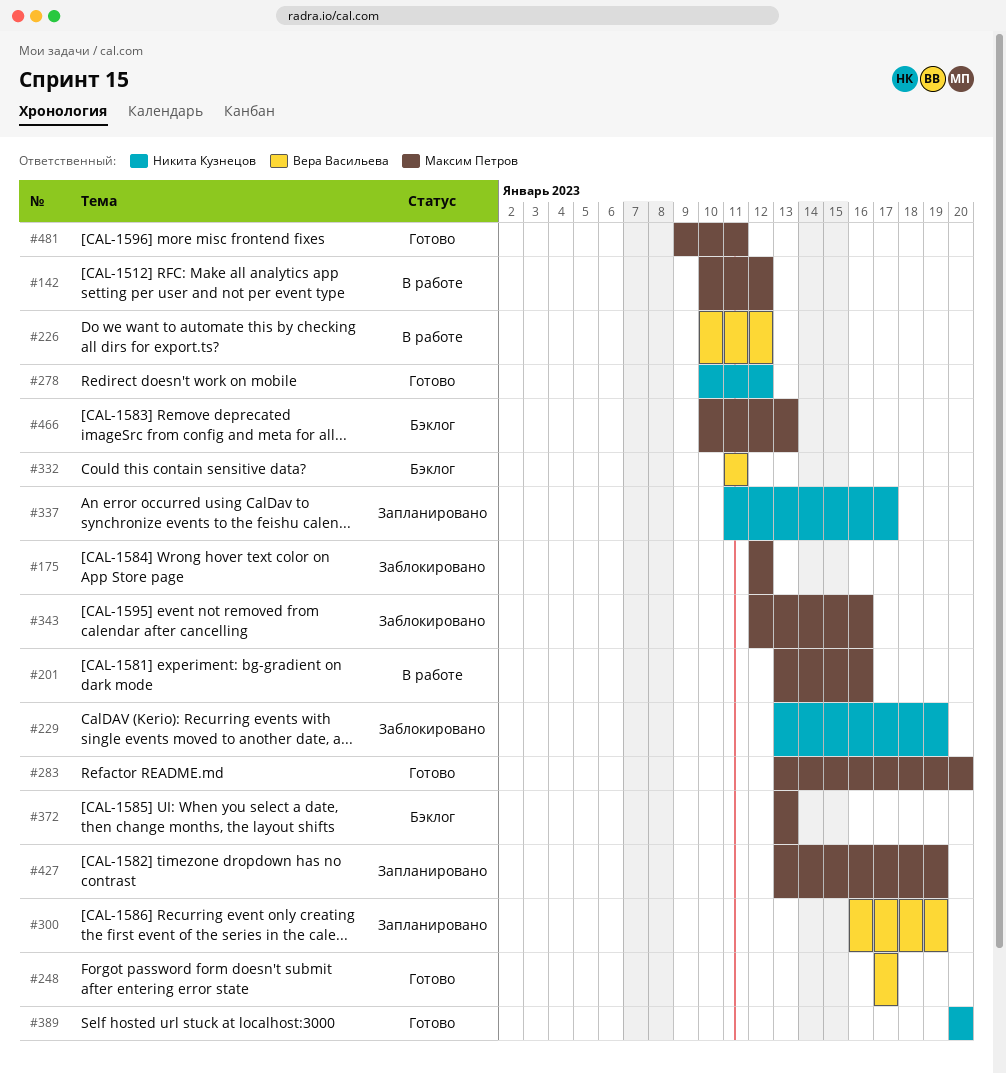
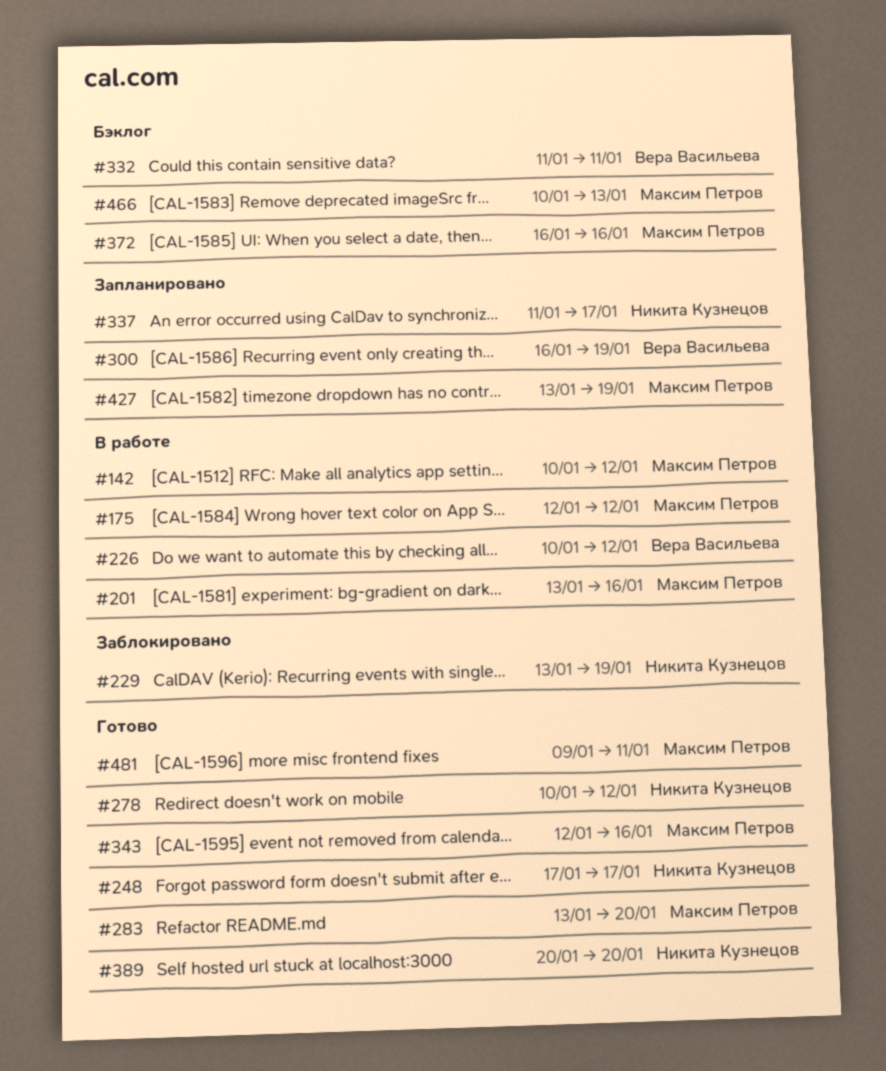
#175, status: Заблокировано -> В работе
#248, owner: Вера Васильева -> Никита Кузнецов
#343, status: Заблокировано -> Готово
#372, start: Jan 13 -> Jan 16
#372, due: Jan 13 -> Jan 16

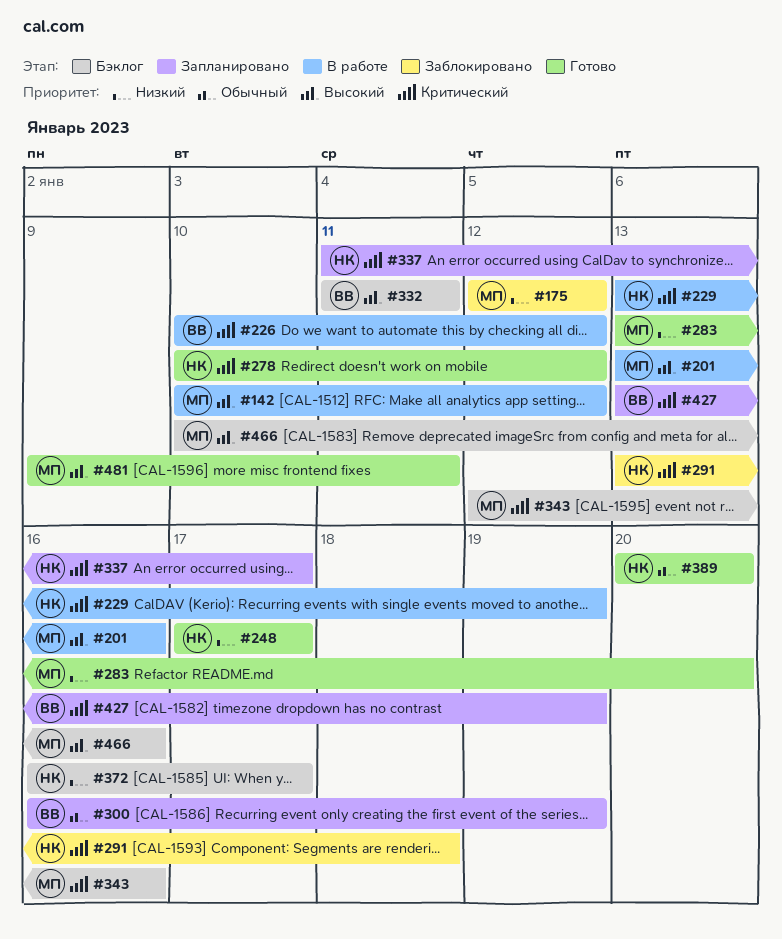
#175, status: В работе -> Заблокировано
#229, status: Заблокировано -> В работе
#291: none -> present
#343, status: Готово -> Бэклог
#372, owner: Максим Петров -> Никита Кузнецов
#372, due: Jan 16 -> Jan 17
#427, owner: Максим Петров -> Вера Васильева
#466, due: Jan 13 -> Jan 16

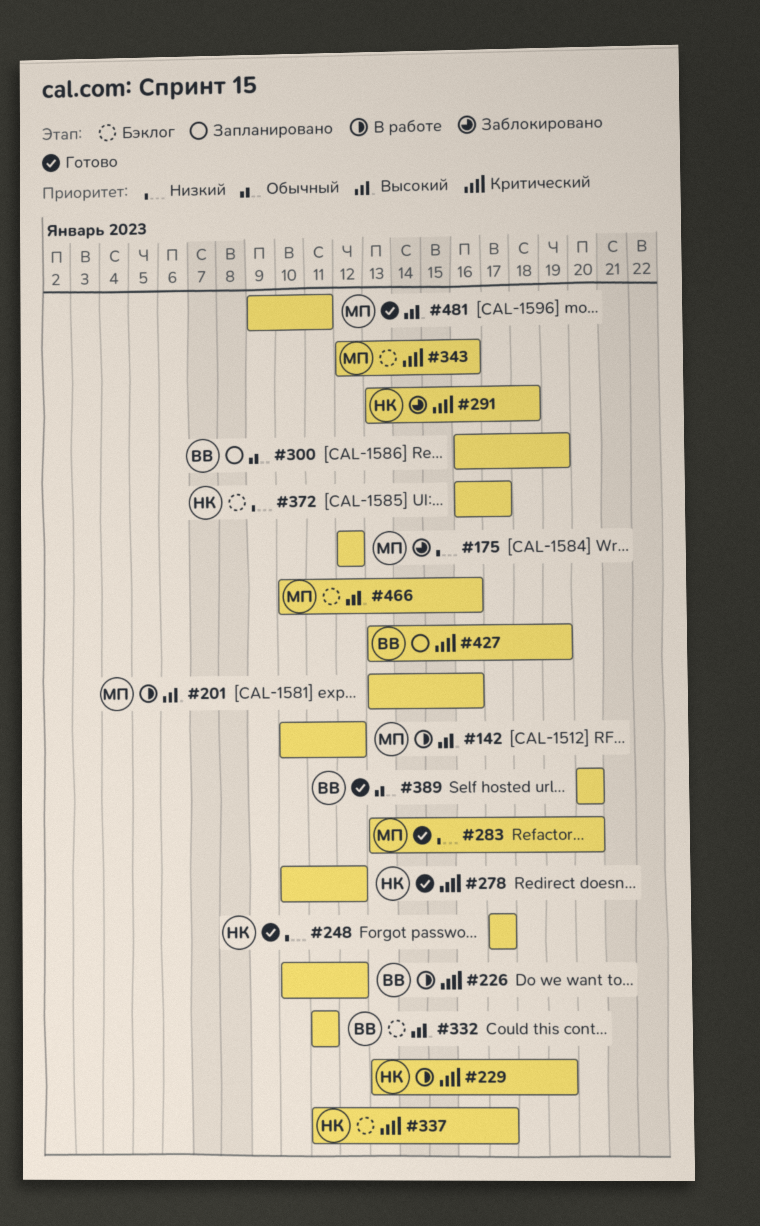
#337, status: Запланировано -> Бэклог
#389, owner: НК -> ВВ

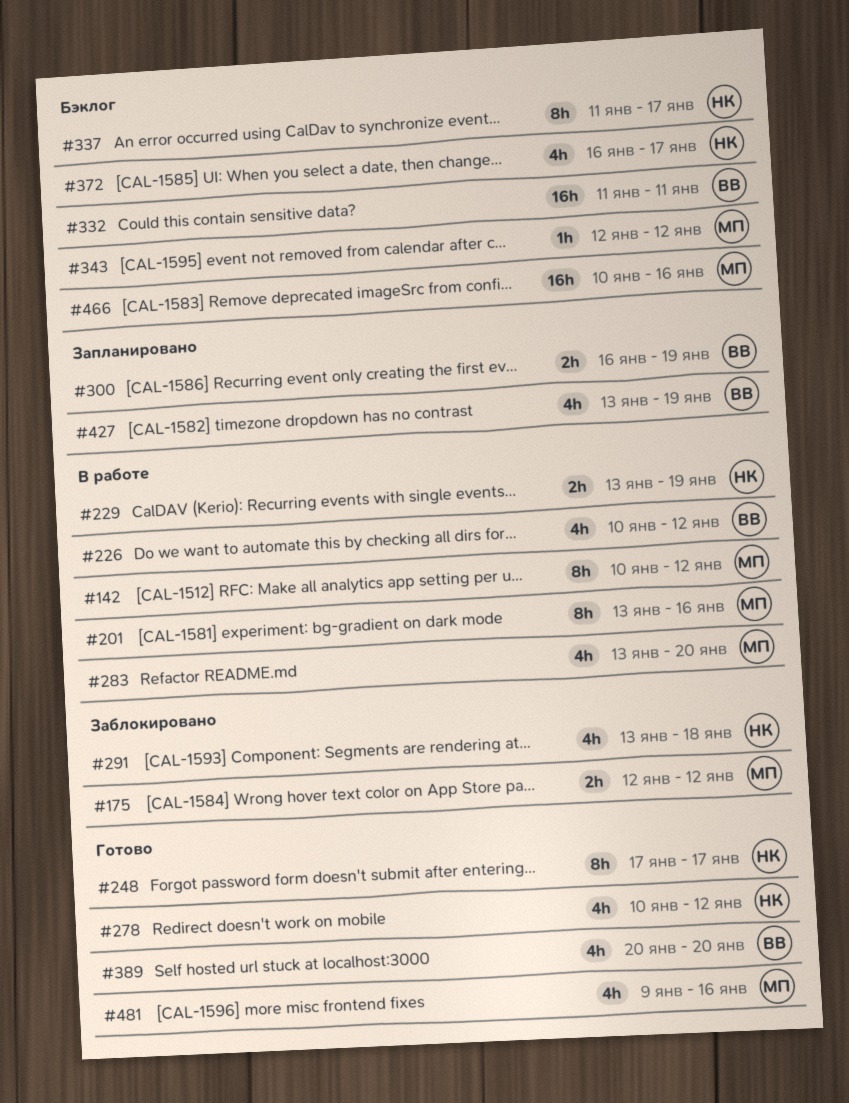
#283, status: Готово -> В работе
#343, due: Jan 16 -> Jan 12
#481, due: Jan 11 -> Jan 16

